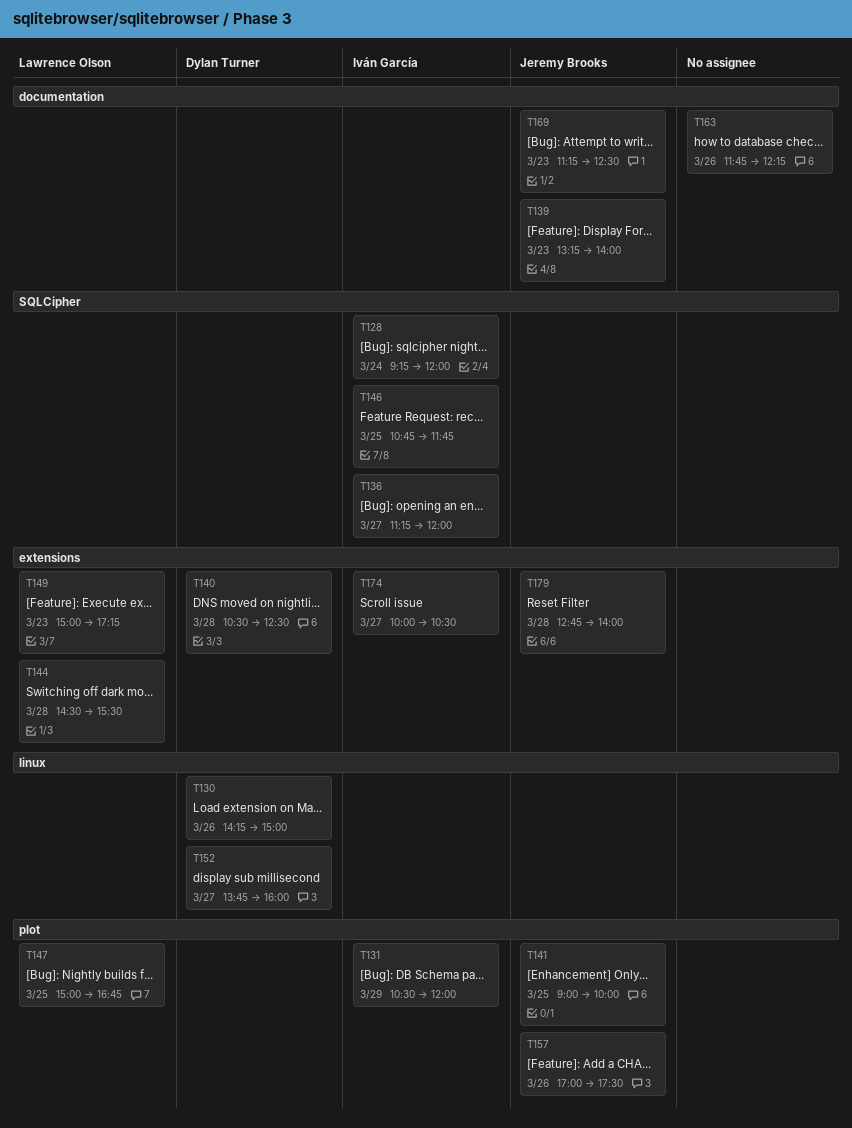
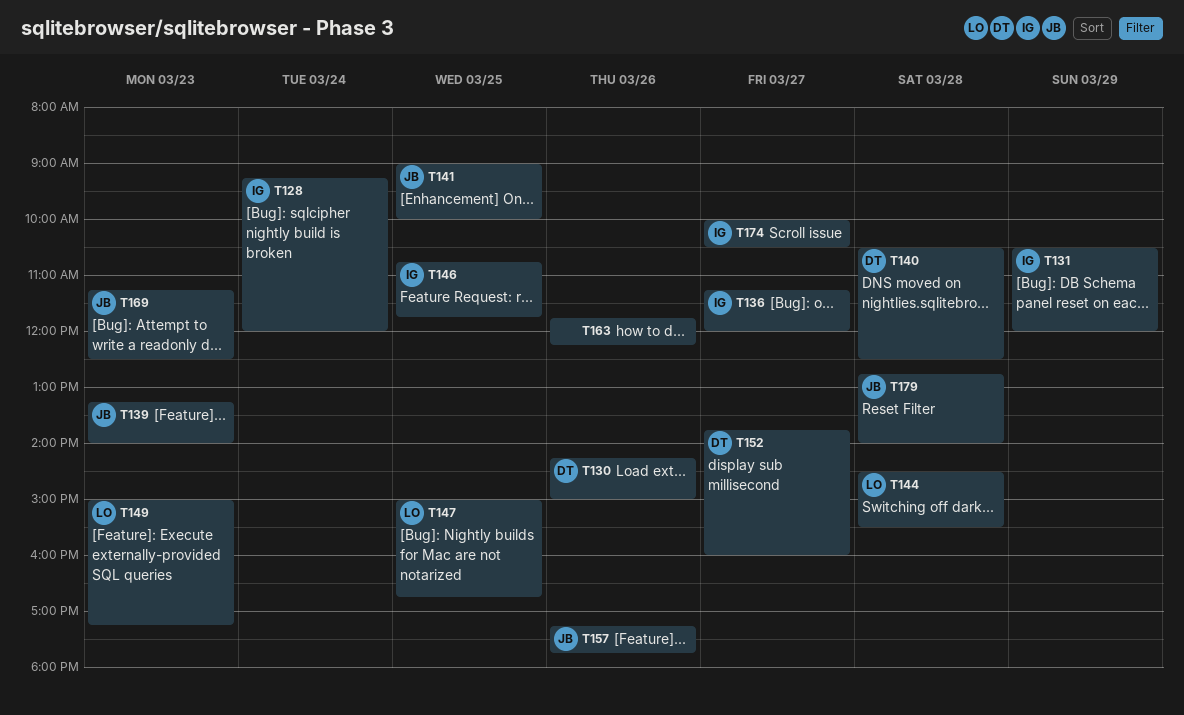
T157, begins: 17:00 -> 17:15
T157, ends: 17:30 -> 17:45

